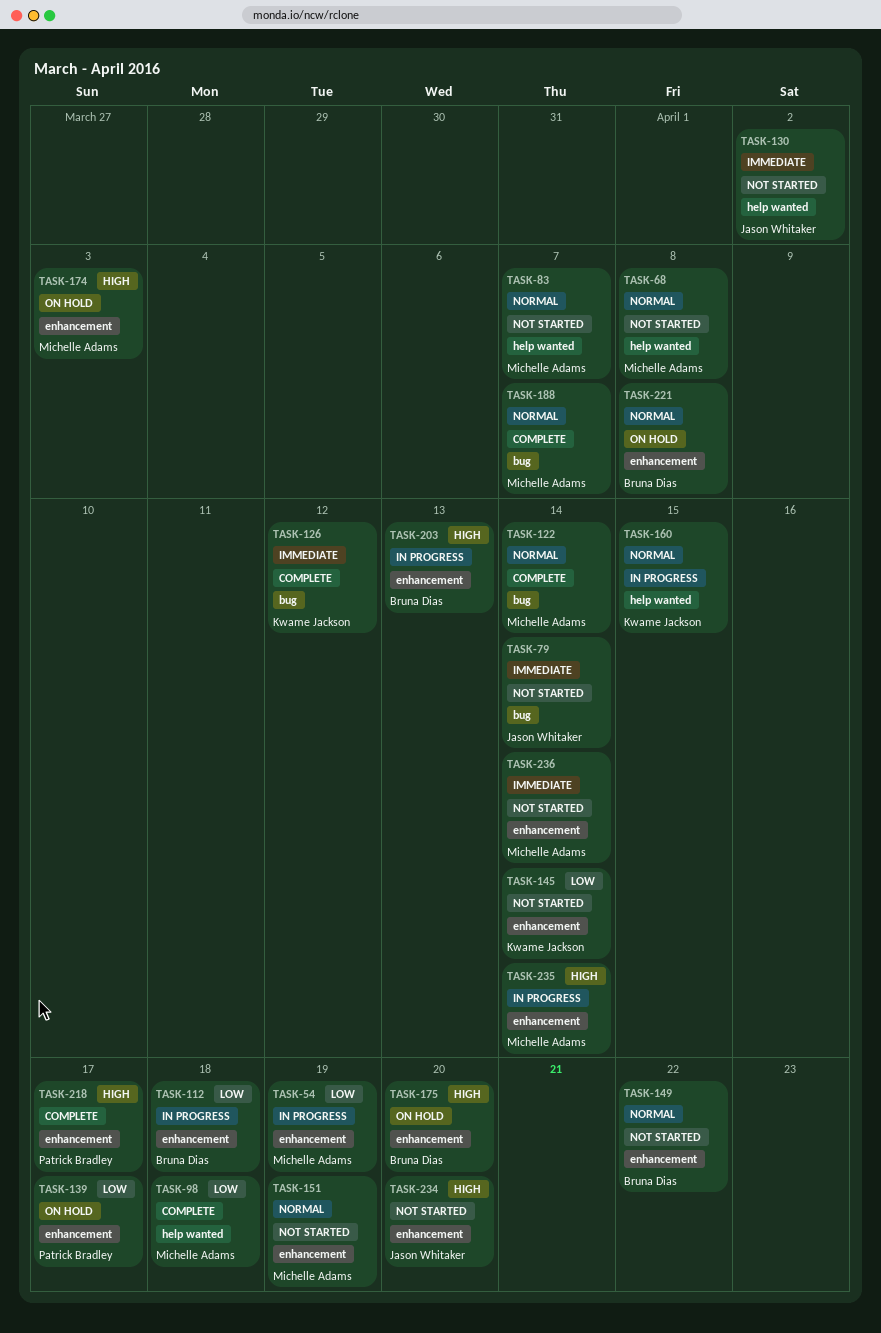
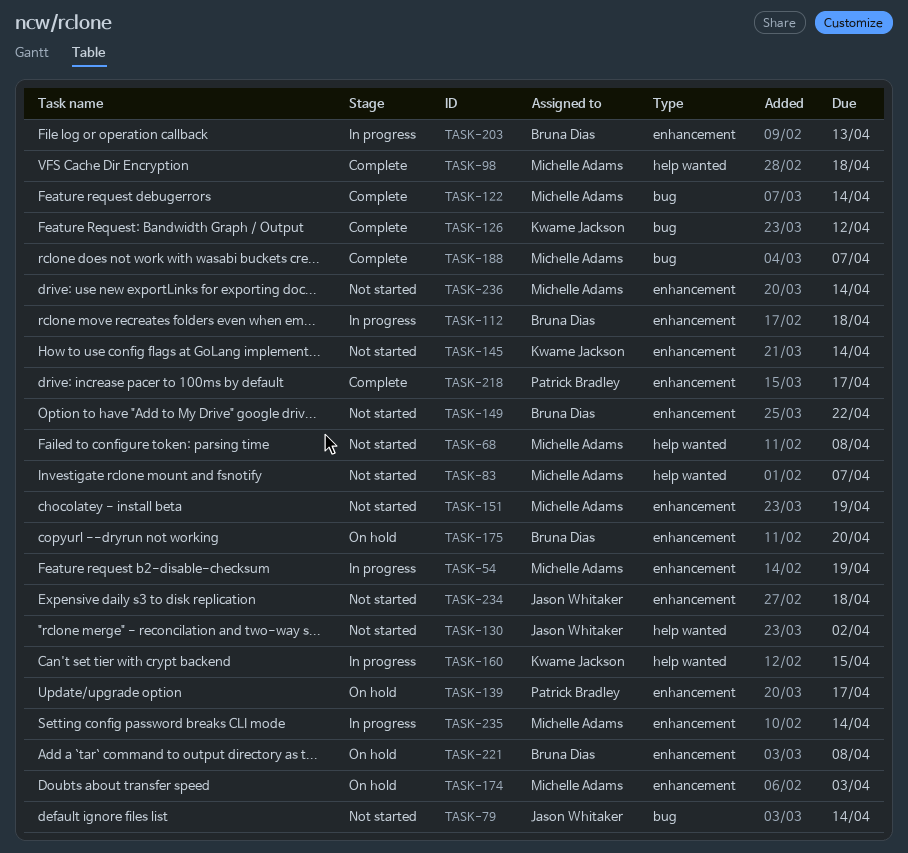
TASK-234, due: Apr 20 -> Apr 18

